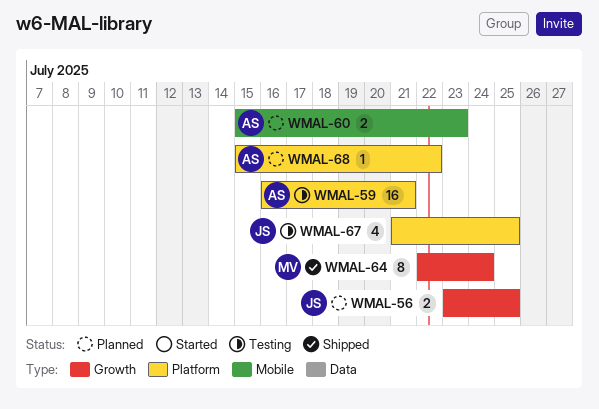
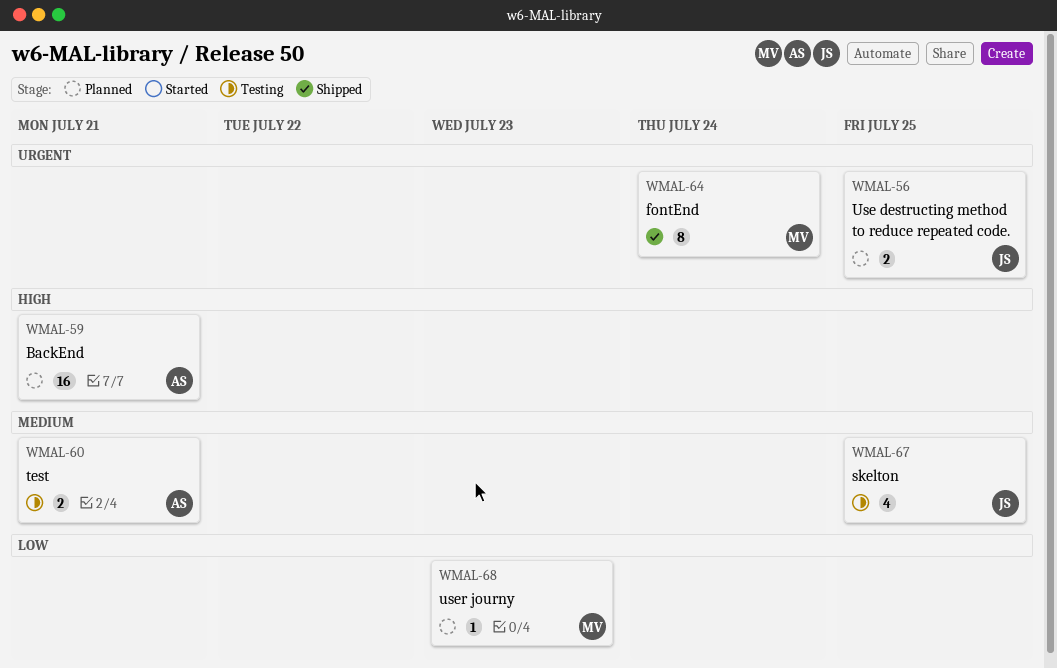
WMAL-59, status: Testing -> Planned
WMAL-60, status: Planned -> Testing
WMAL-60, due: Jul 23 -> Jul 21
WMAL-68, owner: AS -> MV
WMAL-68, due: Jul 22 -> Jul 23

